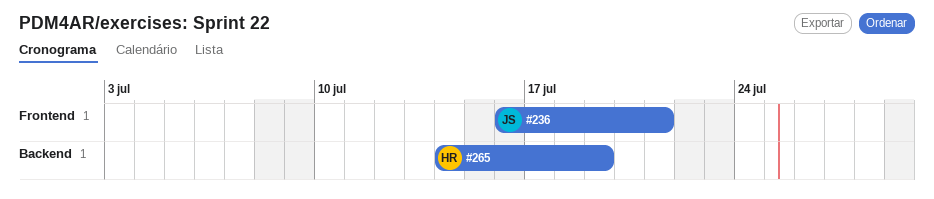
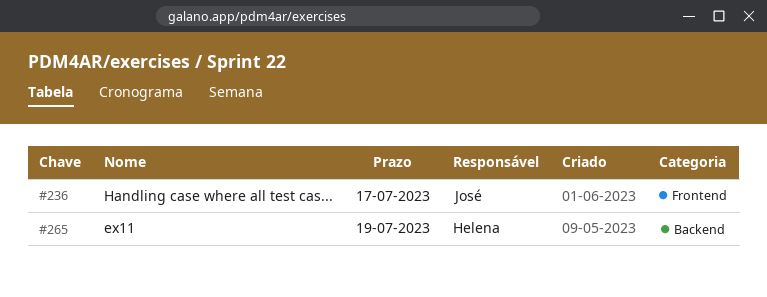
#236, due: Jul 21 -> Jul 17

